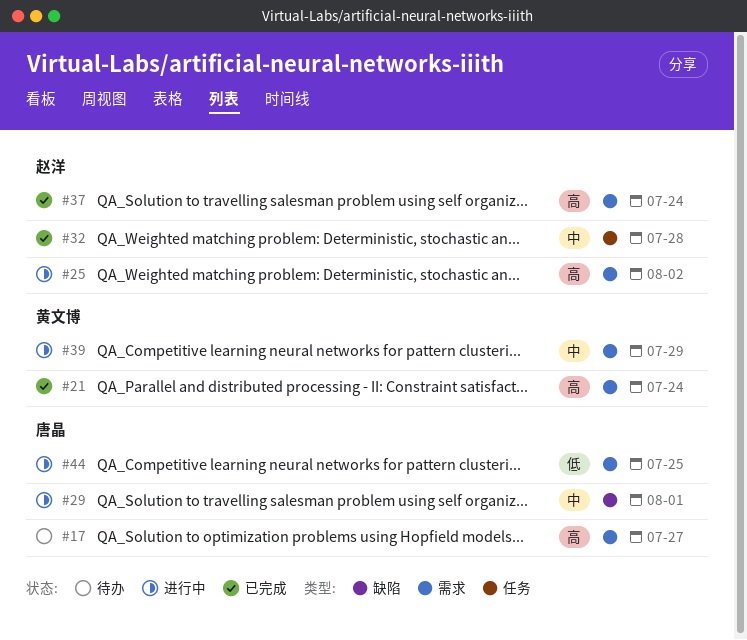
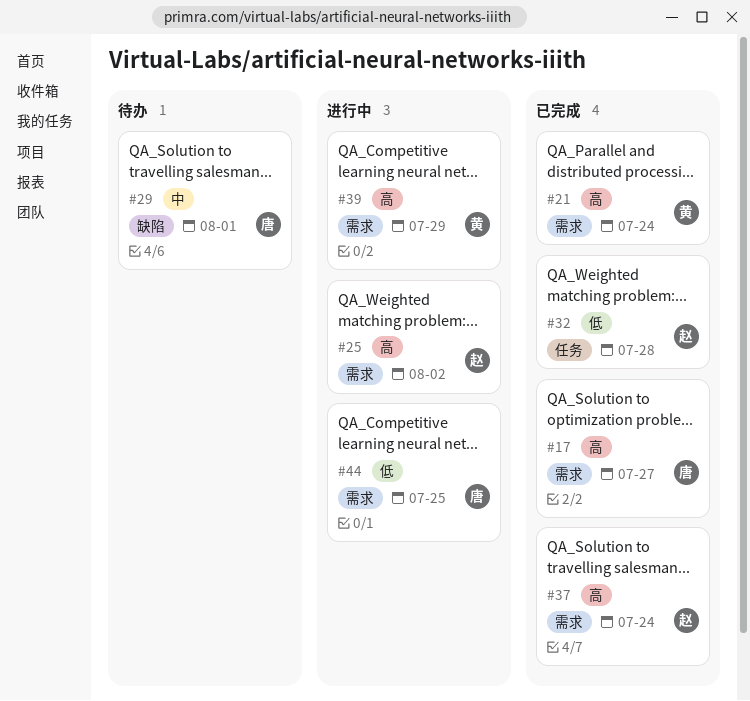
#17, status: 待办 -> 已完成
#29, status: 进行中 -> 待办
#32, priority: 中 -> 低
#39, priority: 中 -> 高

